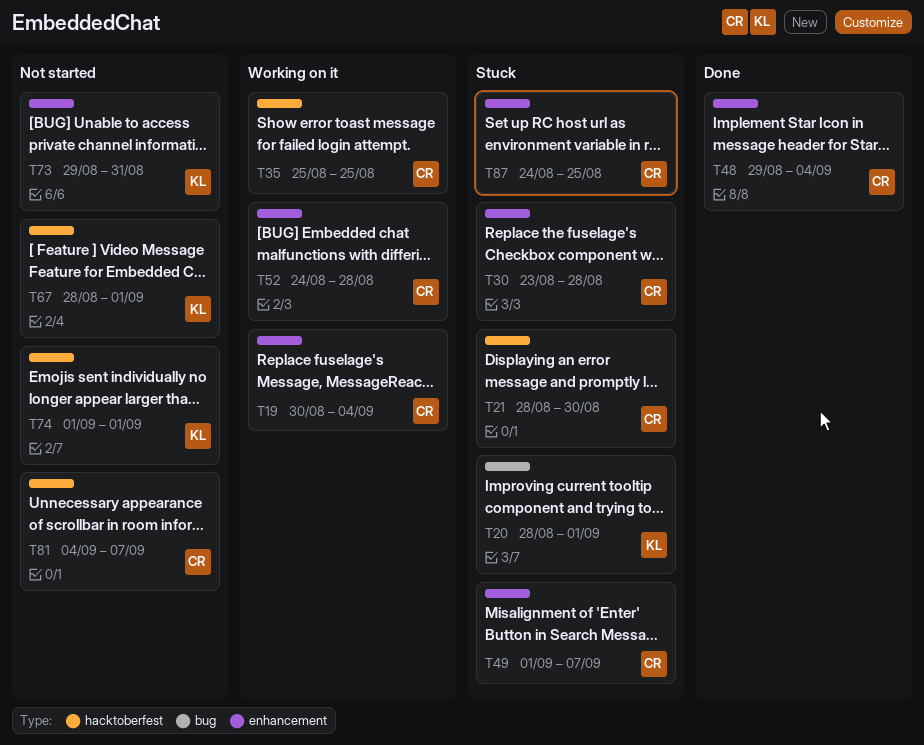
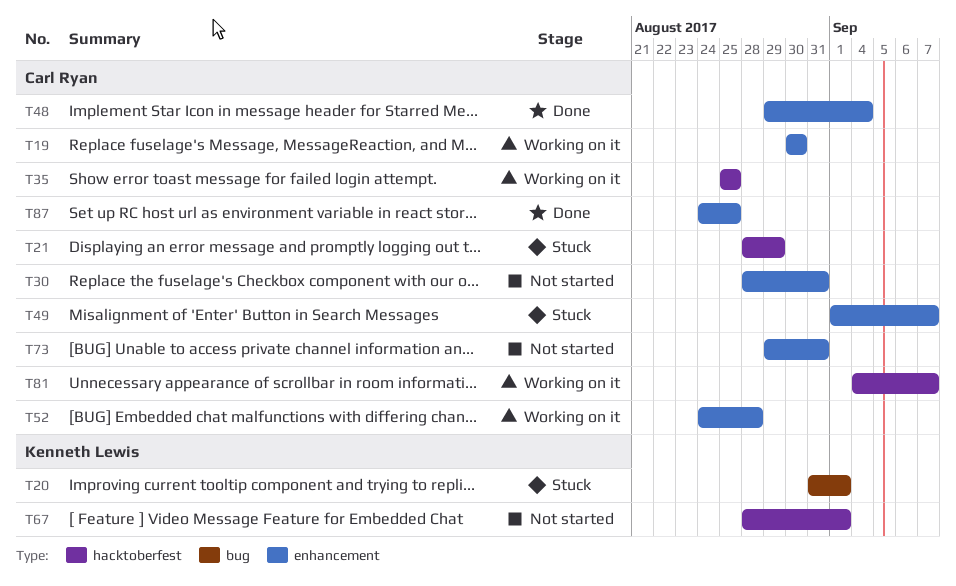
T19, due: Sep 4 -> Aug 30
T20, start: Aug 28 -> Aug 31
T21, due: Aug 30 -> Aug 29
T30, status: Stuck -> Not started
T30, start: Aug 23 -> Aug 28
T30, due: Aug 28 -> Aug 31
T73, owner: Kenneth Lewis -> Carl Ryan
T74: present -> none
T81, status: Not started -> Working on it
T87, status: Stuck -> Done

